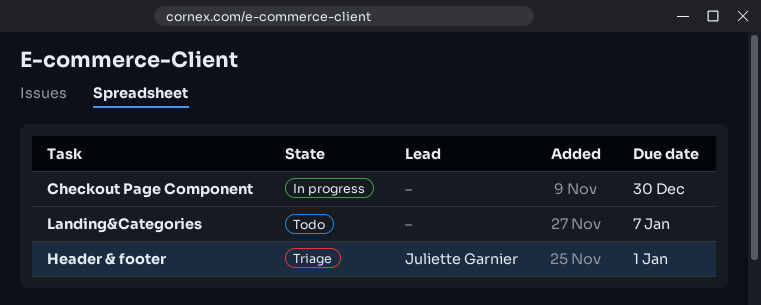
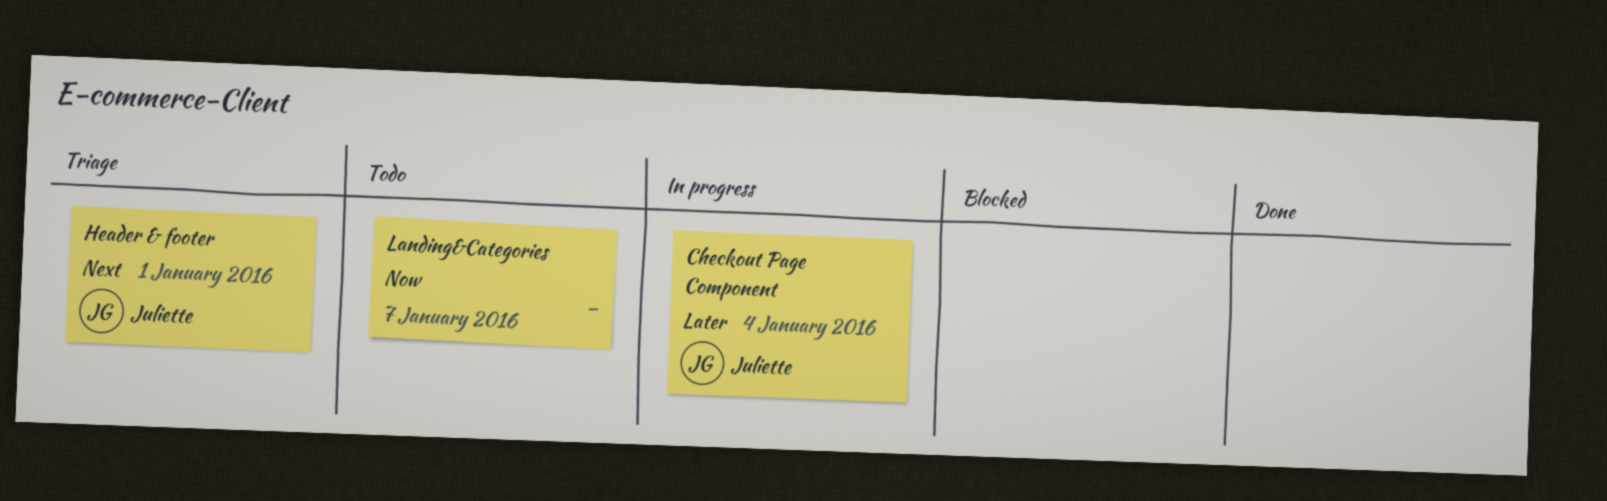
Checkout Page Component, owner: none -> Juliette Garnier
Checkout Page Component, due: Dec 30 -> Jan 4

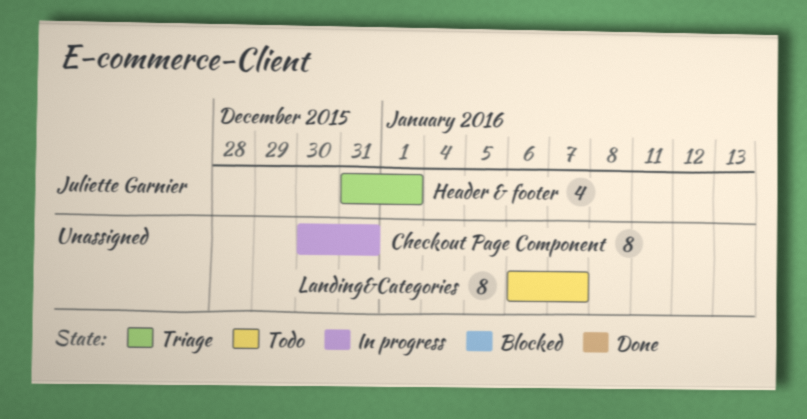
Checkout Page Component, owner: Juliette Garnier -> none
Checkout Page Component, due: Jan 4 -> Dec 31

